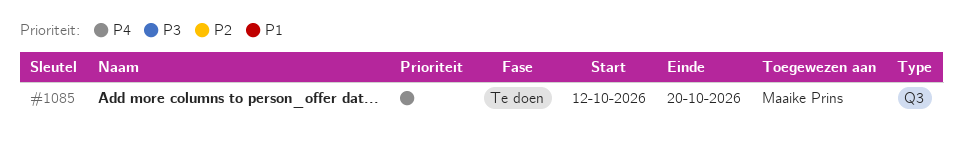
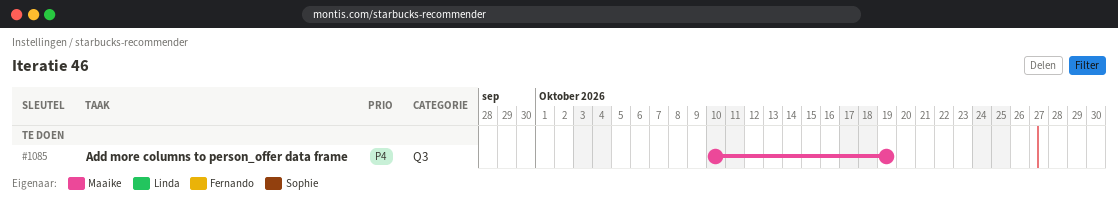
#1085, start: Oct 12 -> Oct 10
#1085, due: Oct 20 -> Oct 19

